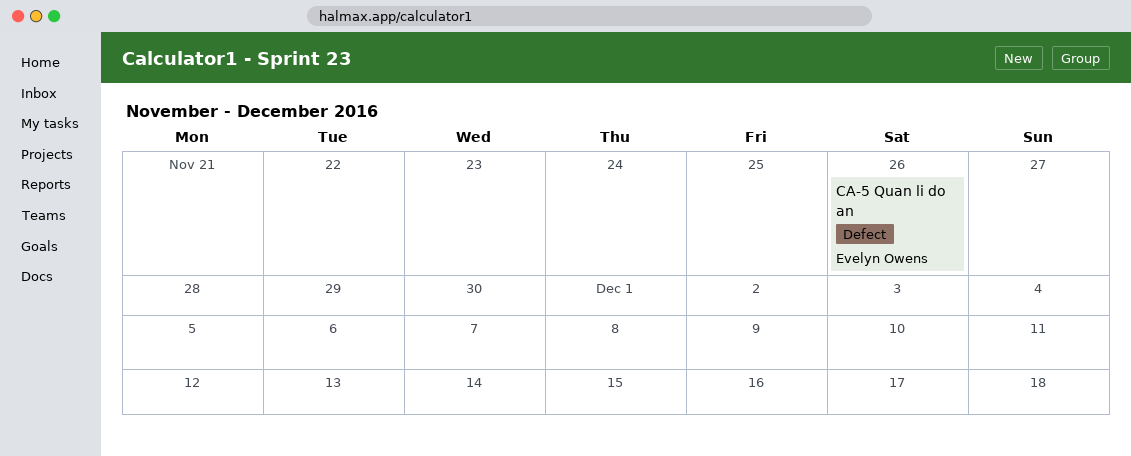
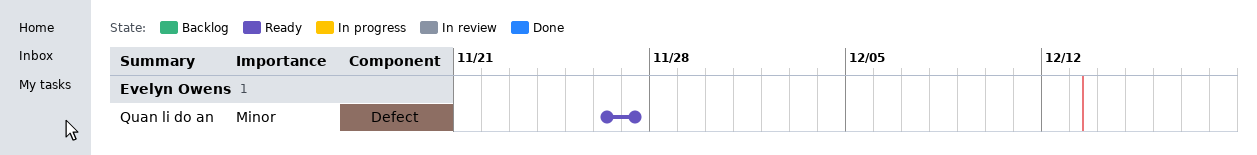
Quan li do an, due: Nov 26 -> Nov 27

